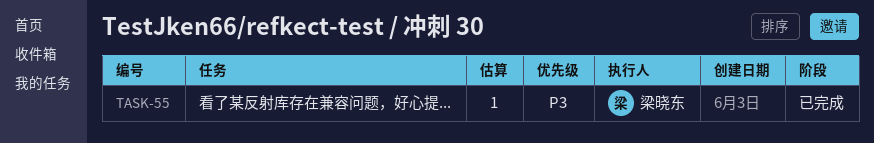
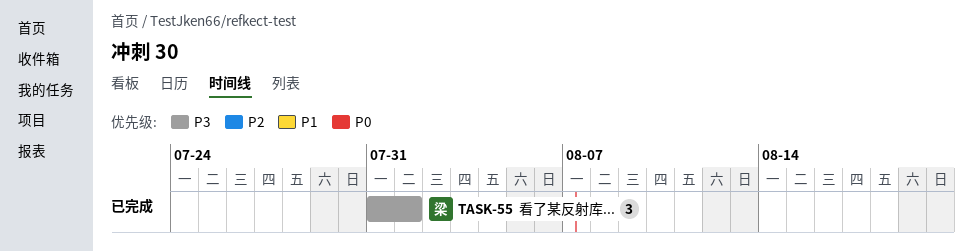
TASK-55, estimate: 1 -> 3

